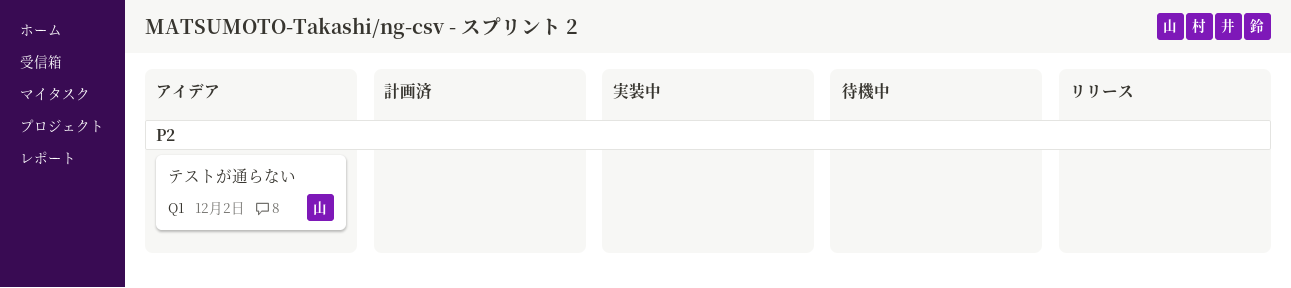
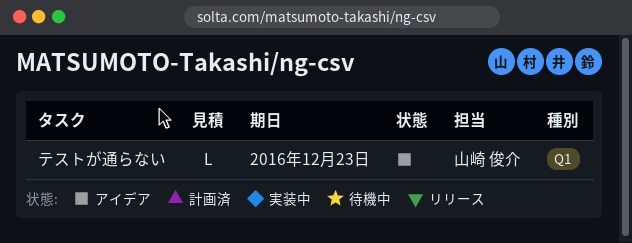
テストが通らない, due: Dec 2 -> Dec 23

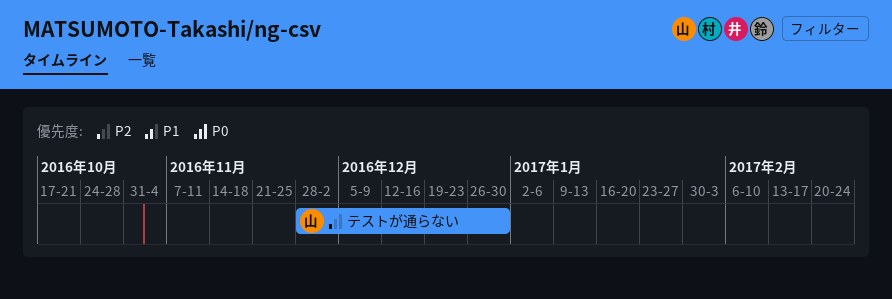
テストが通らない, due: Dec 23 -> Dec 30

